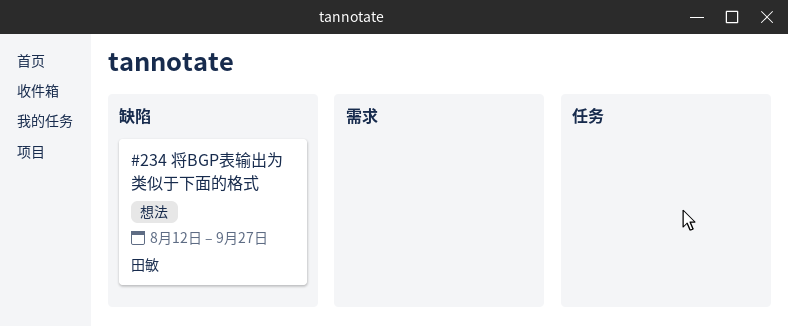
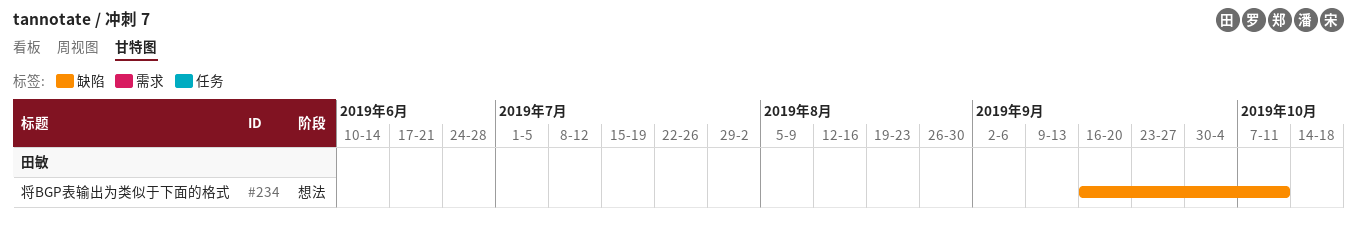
#234, start: Aug 12 -> Sep 16
#234, due: Sep 27 -> Oct 11

